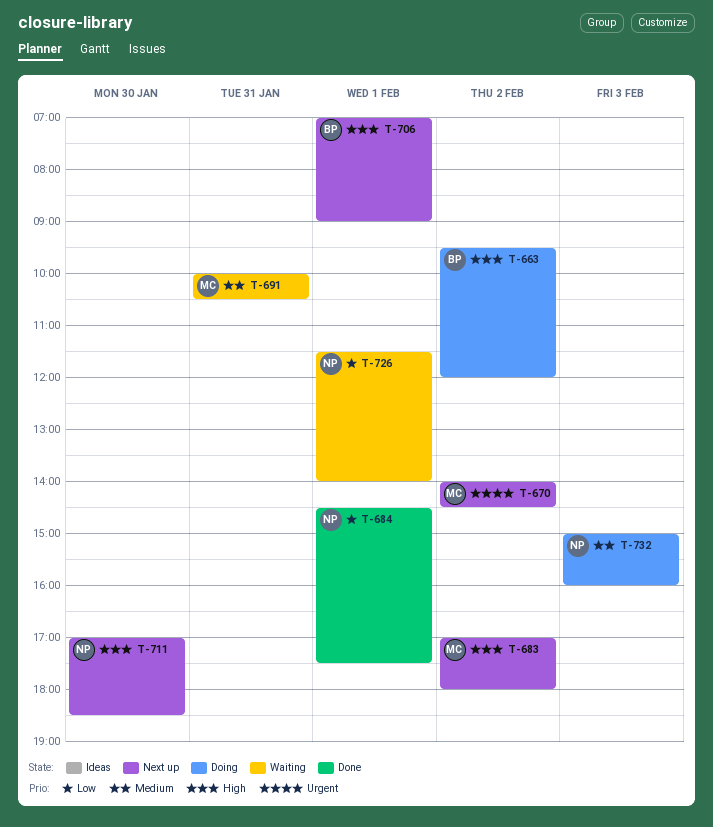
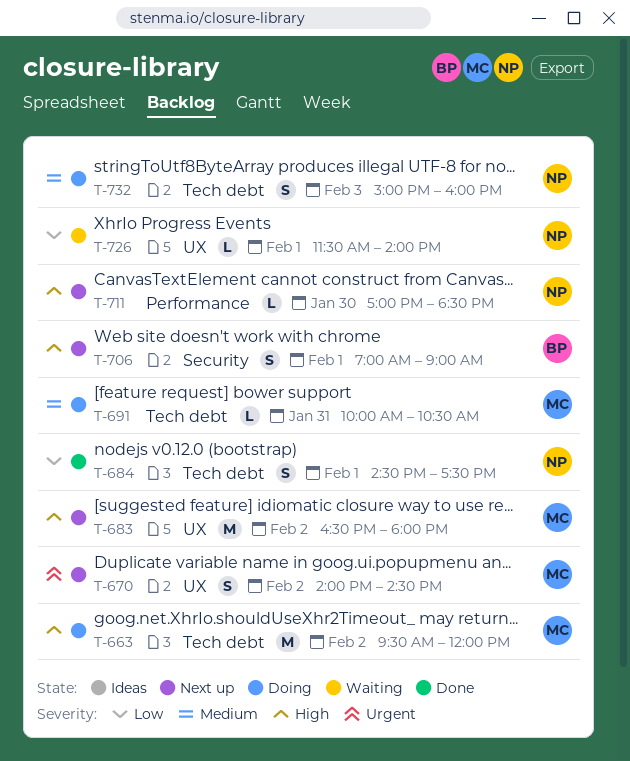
T-663, owner: BP -> MC
T-683, begins: 17:00 -> 16:30
T-691, status: Waiting -> Doing

